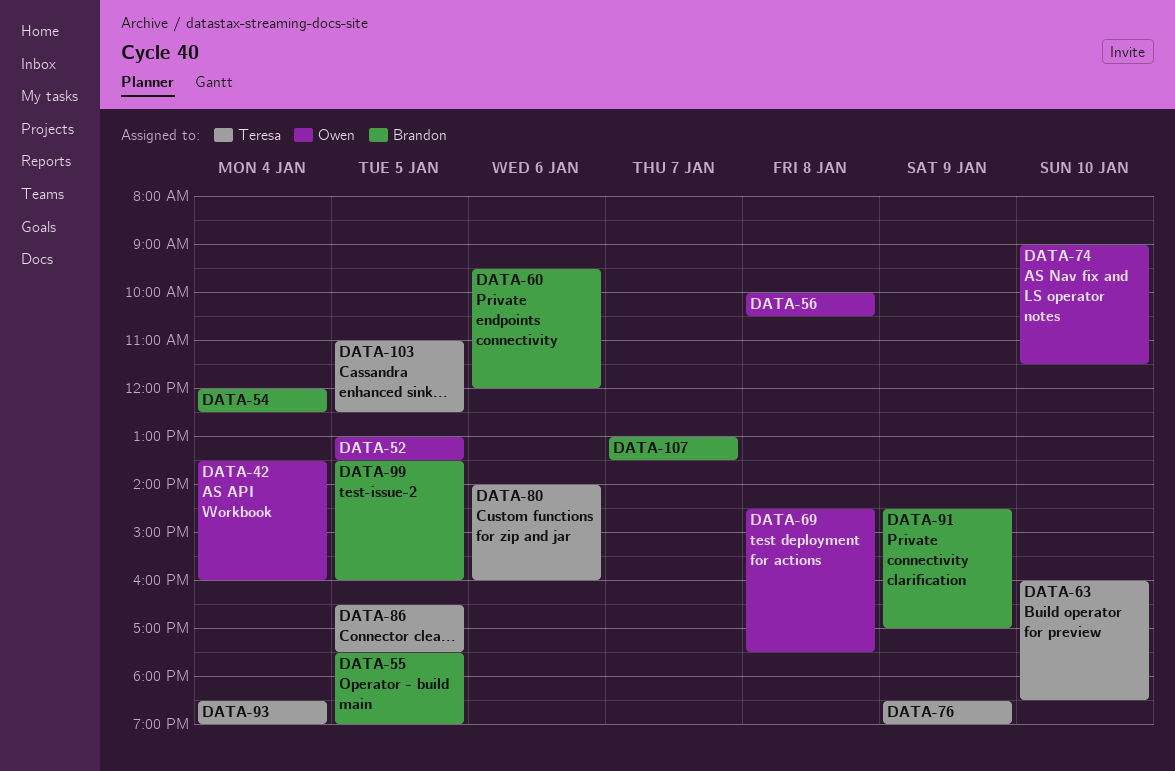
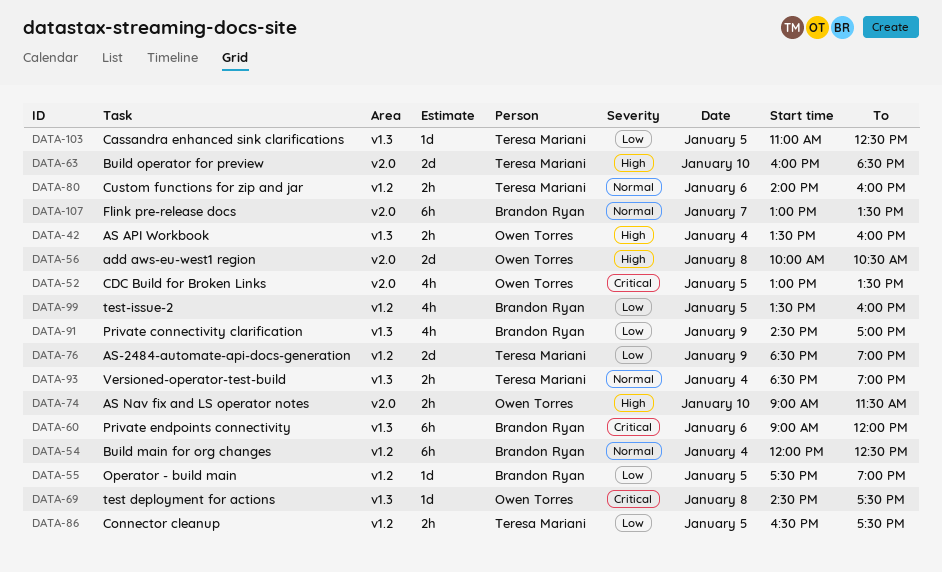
DATA-60, begins: 09:30 -> 09:00

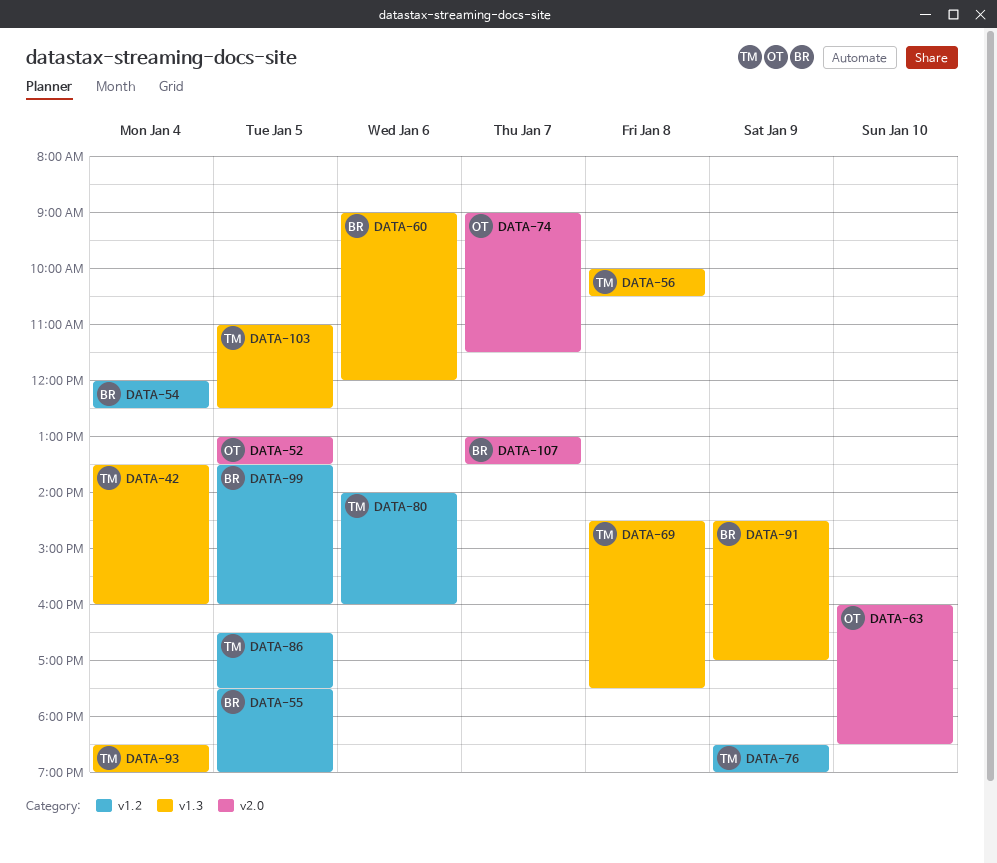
DATA-42, owner: Owen Torres -> Teresa Mariani
DATA-56, owner: Owen Torres -> Teresa Mariani
DATA-56, label: v2.0 -> v1.3
DATA-63, owner: Teresa Mariani -> Owen Torres
DATA-69, owner: Owen Torres -> Teresa Mariani
DATA-74, day: Jan 10 -> Jan 7

